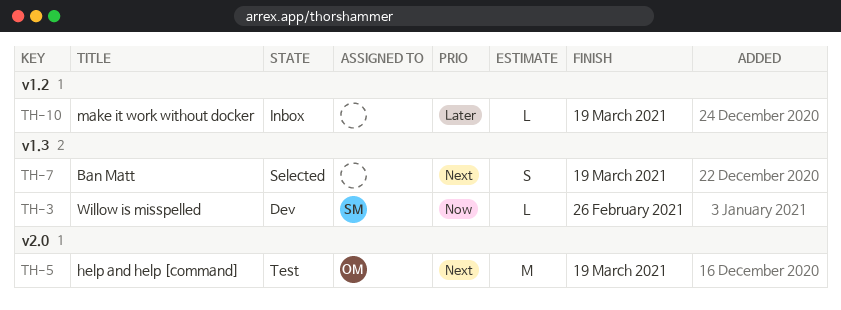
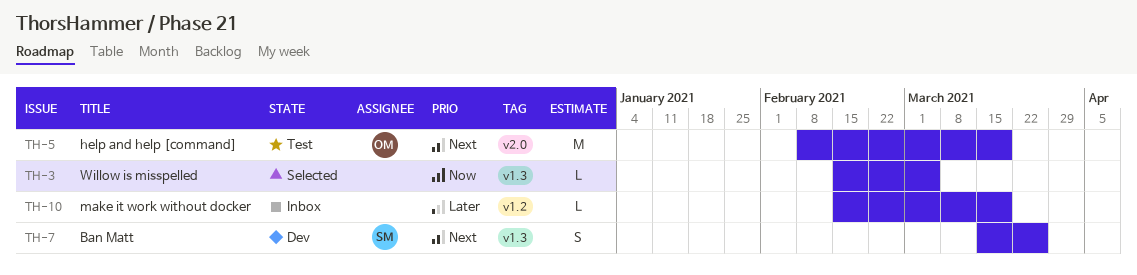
TH-3, status: Dev -> Selected
TH-3, owner: SM -> none
TH-3, due: Feb 26 -> Mar 5
TH-7, status: Selected -> Dev
TH-7, owner: none -> SM
TH-7, due: Mar 19 -> Mar 26

